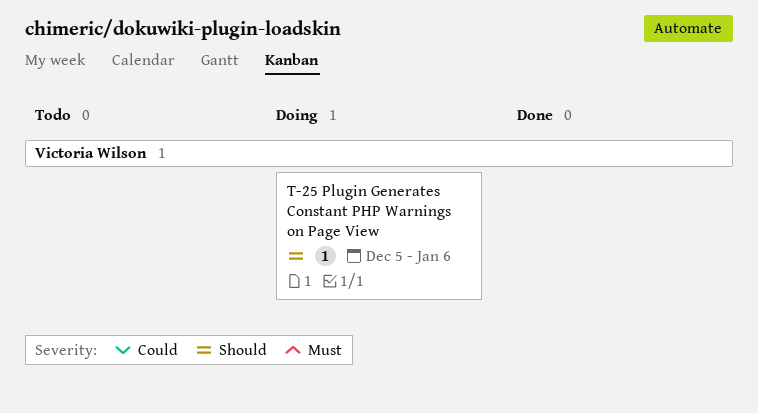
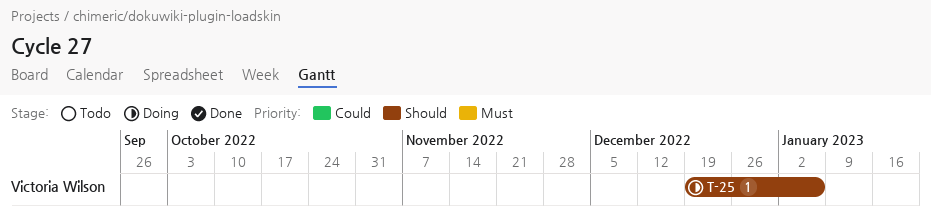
T-25, start: Dec 5 -> Dec 19

